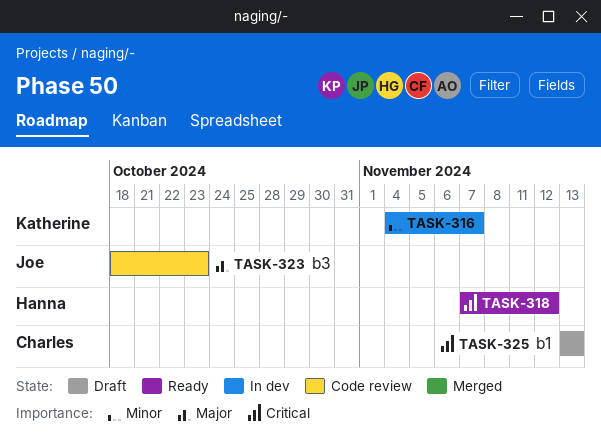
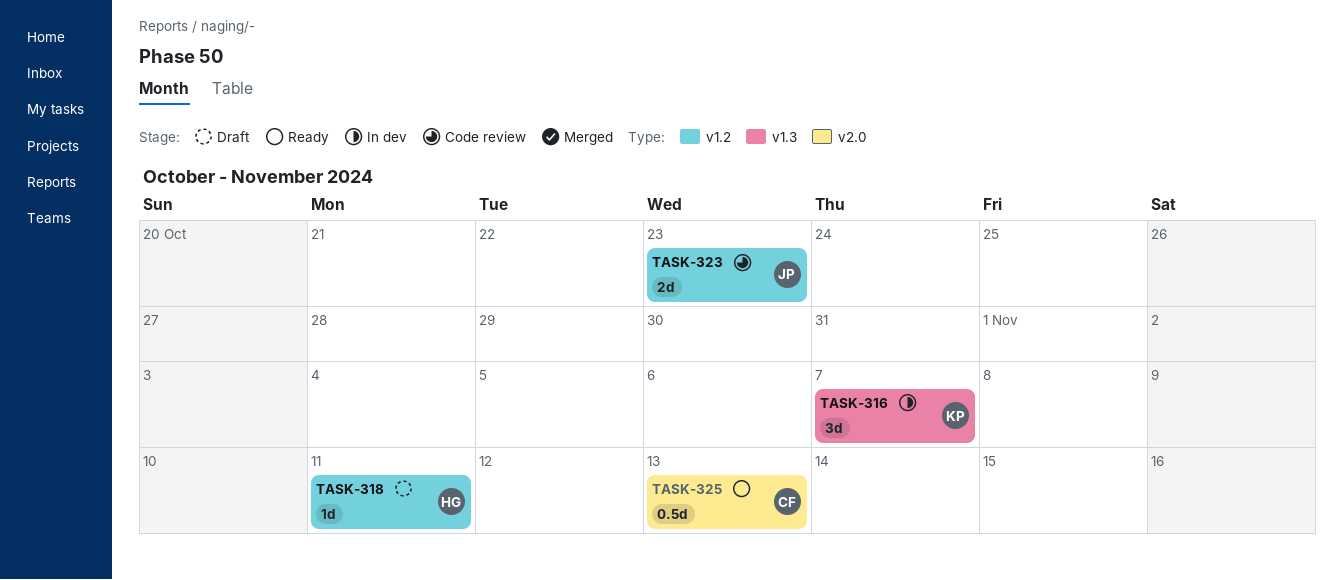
TASK-318, status: Ready -> Draft
TASK-318, due: Nov 12 -> Nov 11
TASK-325, status: Draft -> Ready

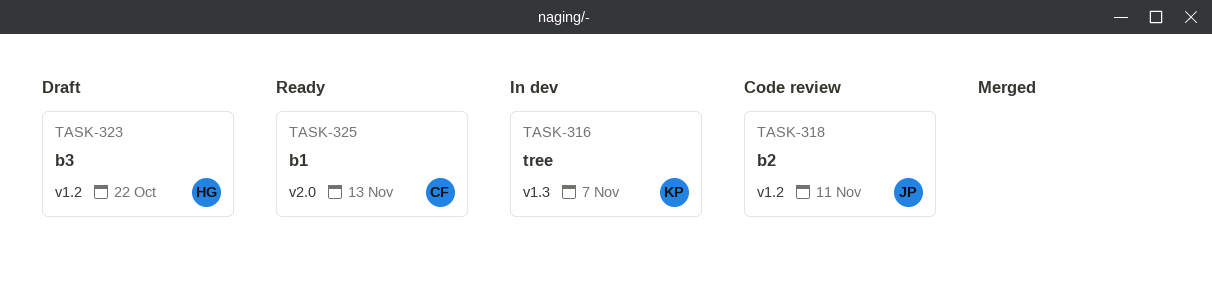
TASK-318, status: Draft -> Code review
TASK-318, owner: HG -> JP
TASK-323, status: Code review -> Draft
TASK-323, owner: JP -> HG
TASK-323, due: Oct 23 -> Oct 22

